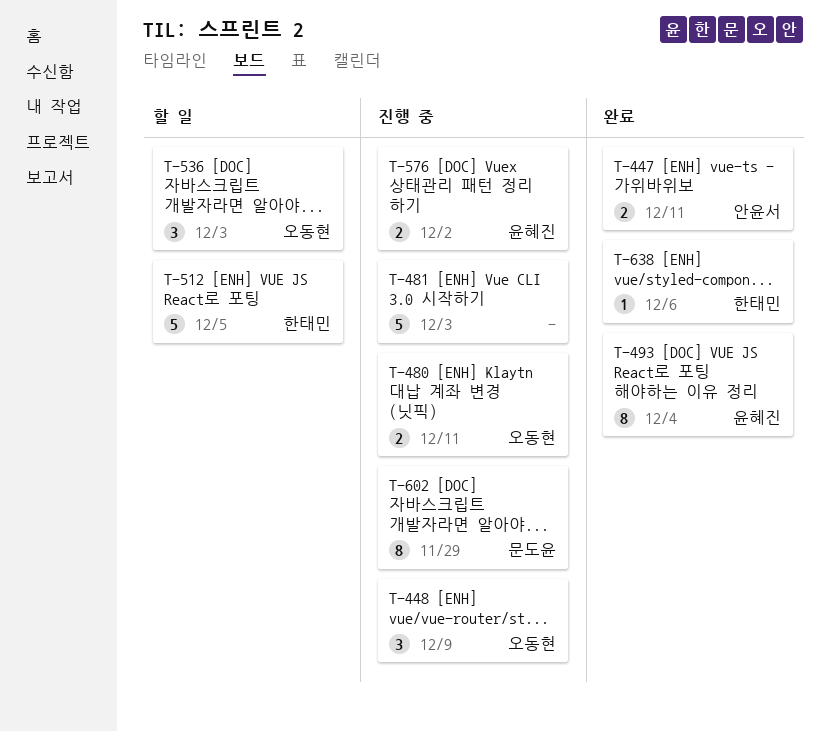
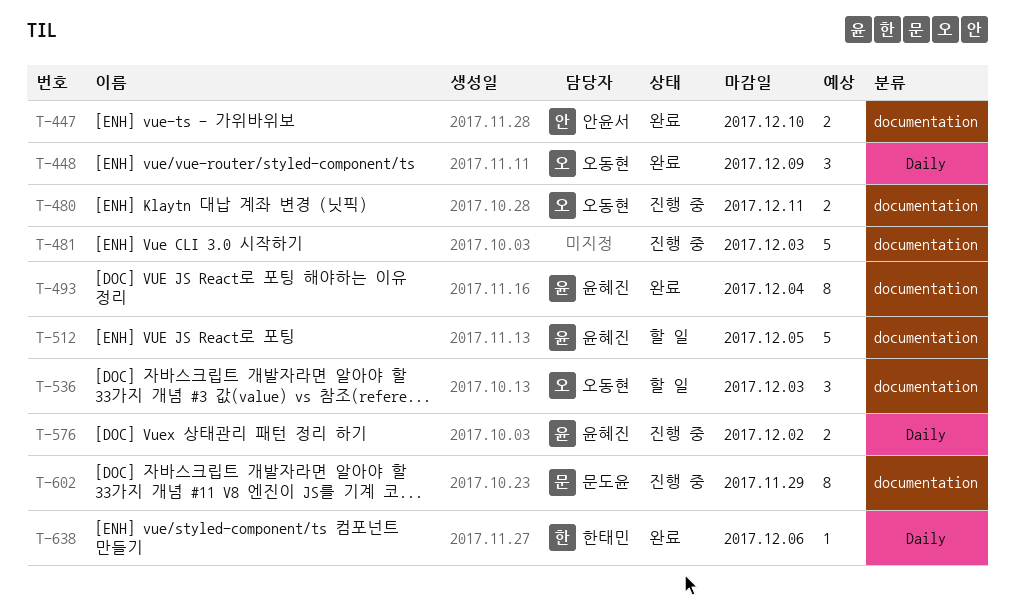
T-447, due: Dec 11 -> Dec 10
T-448, status: 진행 중 -> 완료
T-512, owner: 한태민 -> 윤혜진

